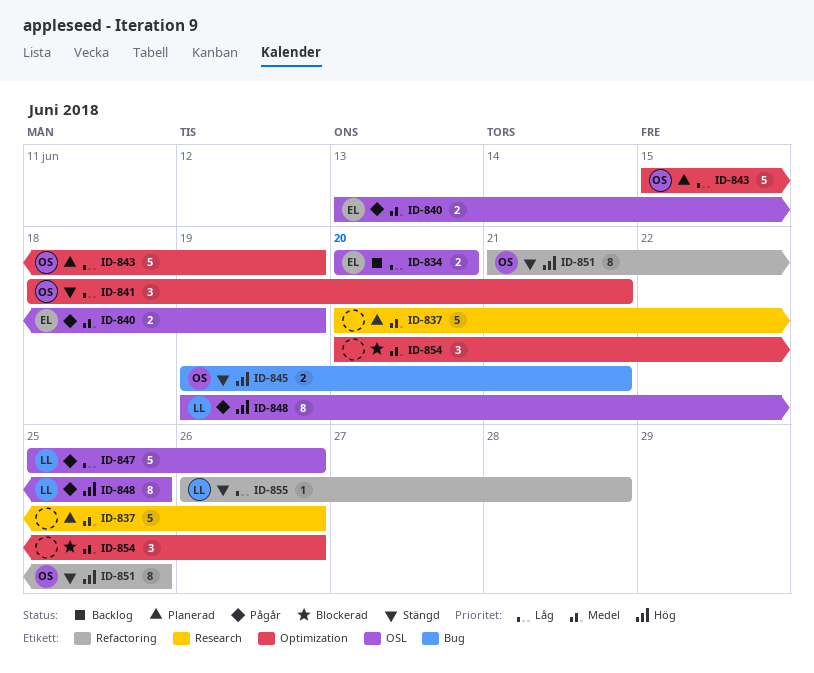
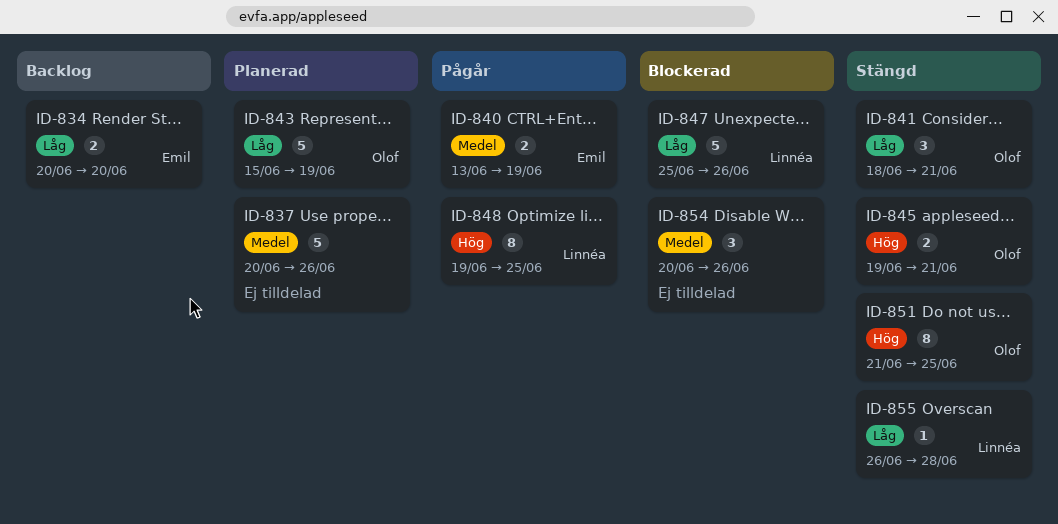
ID-847, status: Pågår -> Blockerad

